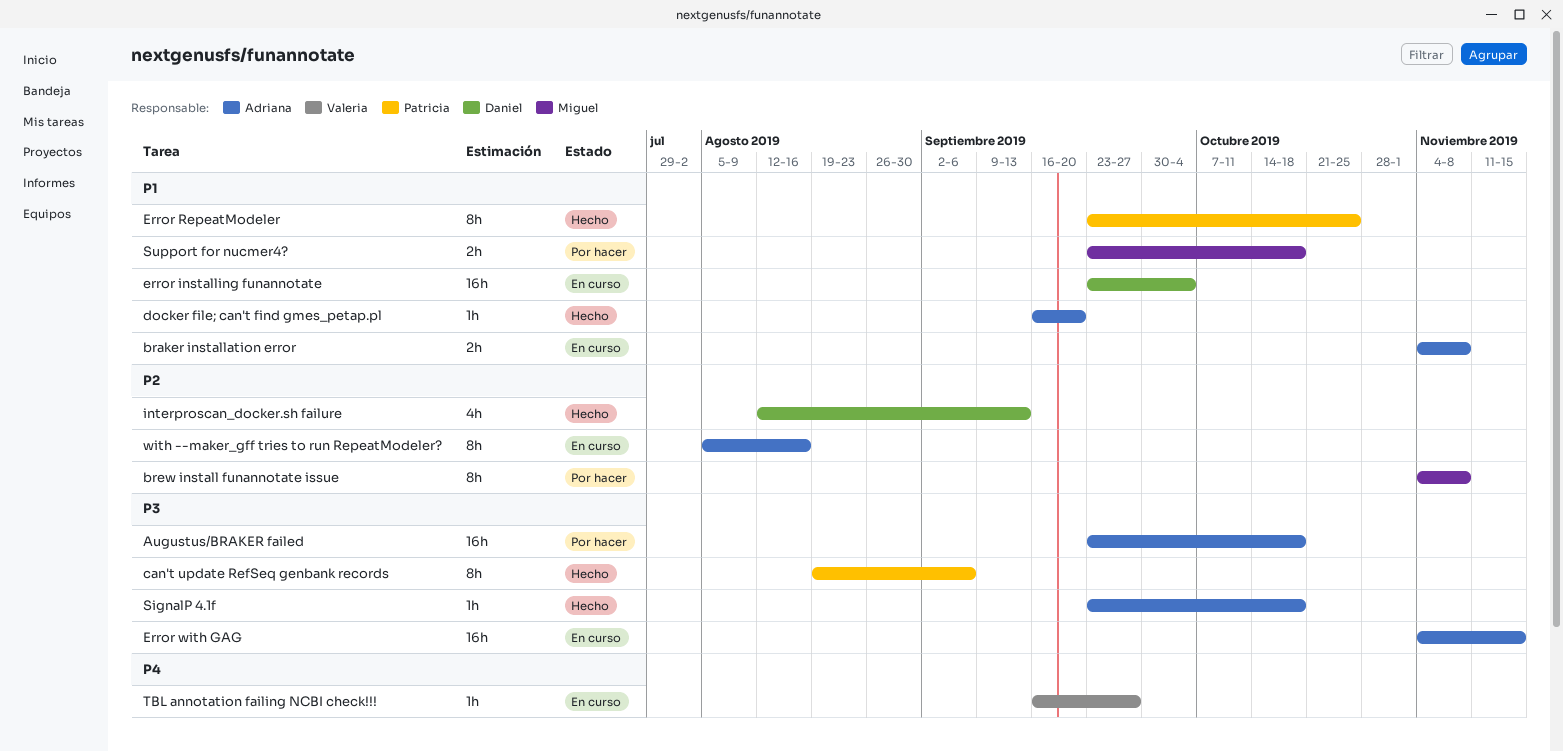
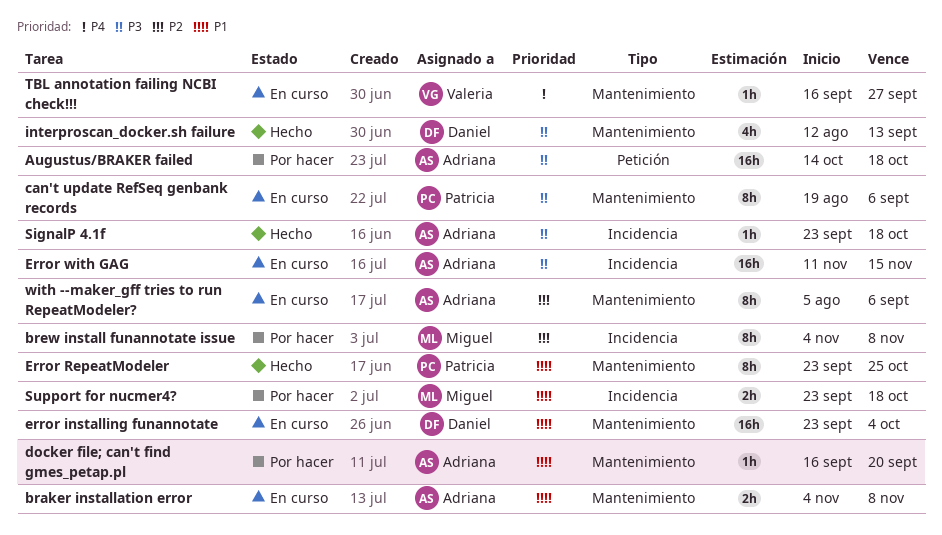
Augustus/BRAKER failed, start: Sep 23 -> Oct 14
can't update RefSeq genbank records, status: Hecho -> En curso
docker file; can't find gmes_petap.pl, status: Hecho -> Por hacer
Error with GAG, start: Nov 4 -> Nov 11
interproscan_docker.sh failure, priority: P2 -> P3
with --maker_gff tries to run RepeatModeler?, due: Aug 16 -> Sep 6

